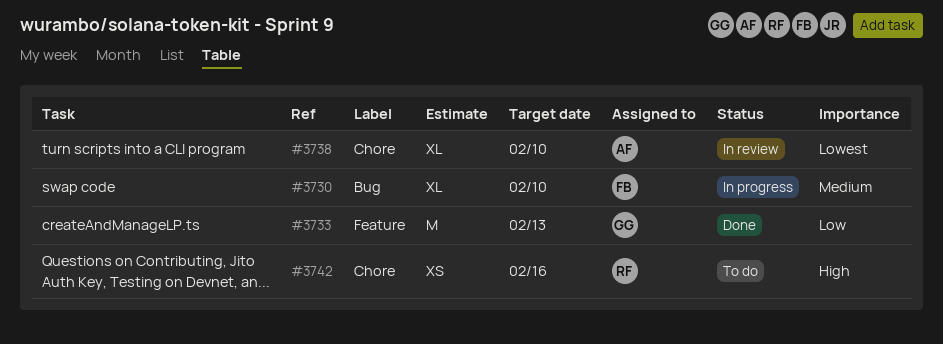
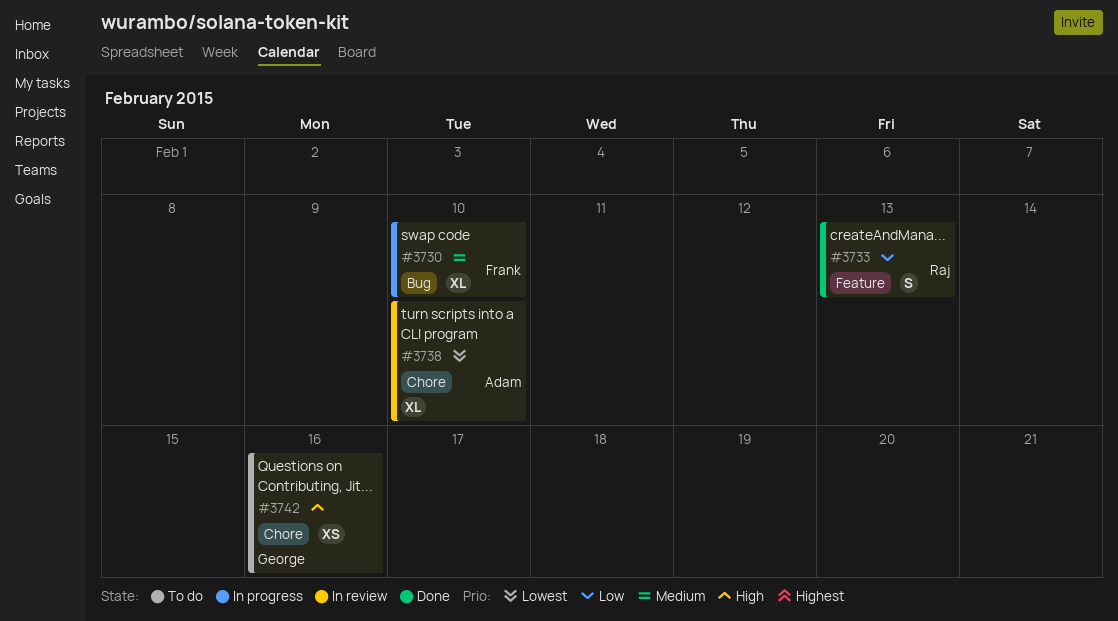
#3733, owner: George -> Raj
#3733, estimate: M -> S
#3742, owner: Raj -> George

